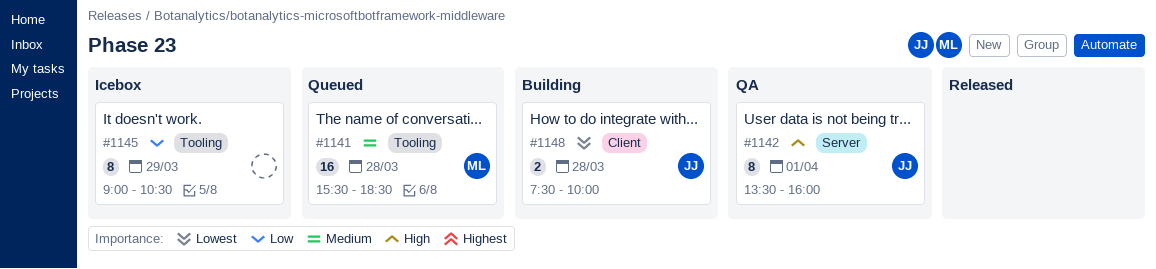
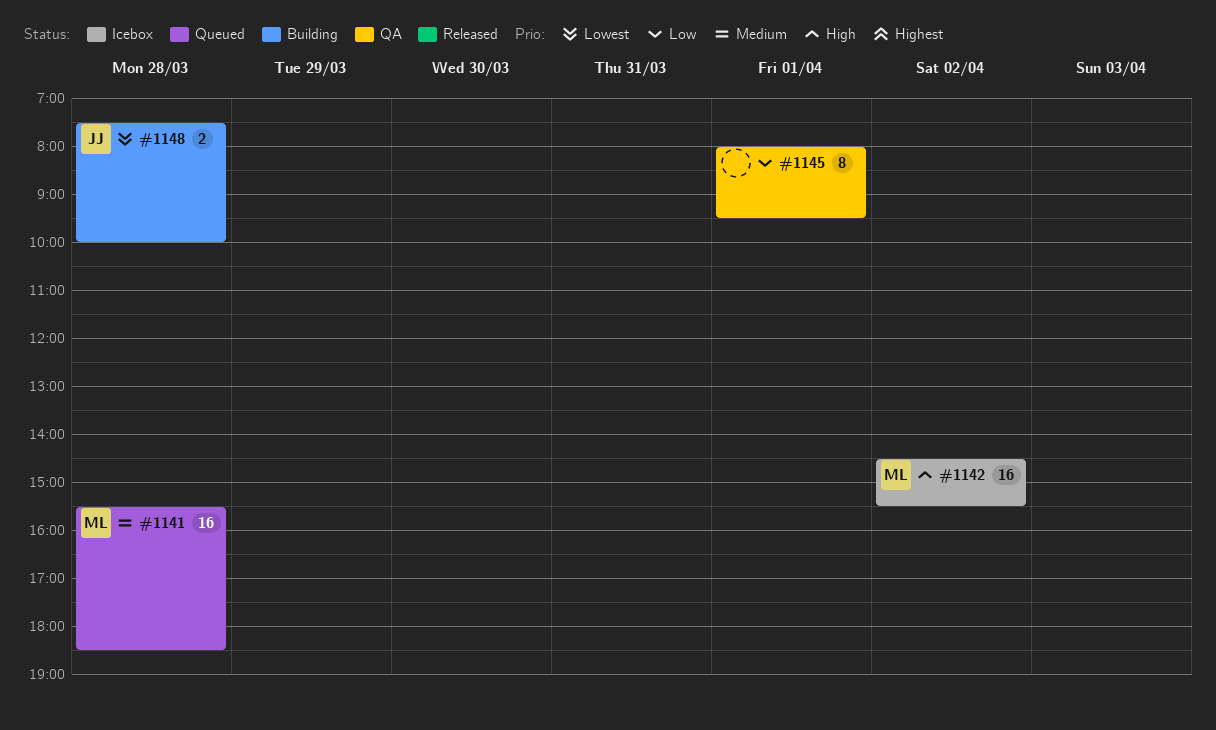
#1142, status: QA -> Icebox
#1142, owner: JJ -> ML
#1142, estimate: 8 -> 16
#1142, day: Apr 1 -> Apr 2
#1142, begins: 13:30 -> 14:30
#1142, ends: 16:00 -> 15:30
#1145, status: Icebox -> QA
#1145, day: Mar 29 -> Apr 1
#1145, begins: 09:00 -> 08:00
#1145, ends: 10:30 -> 09:30

